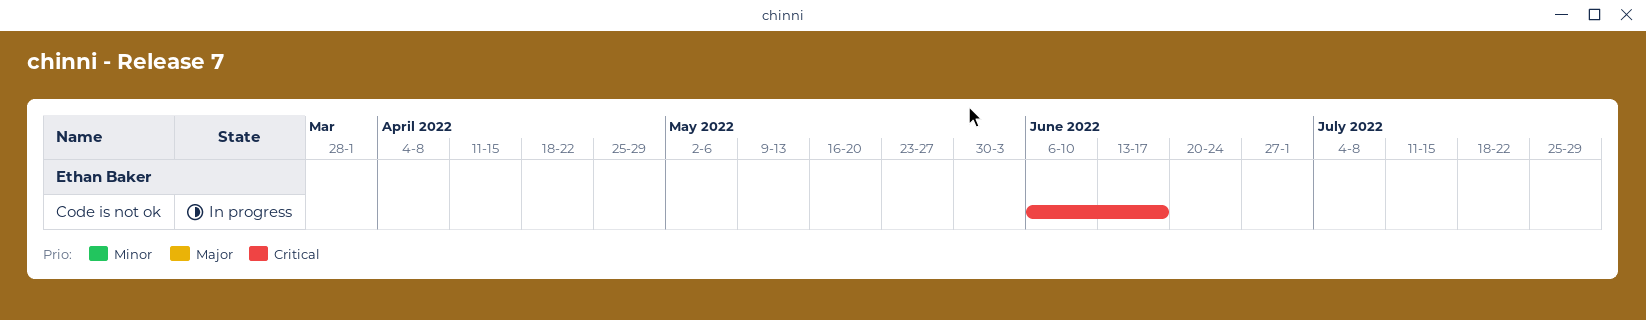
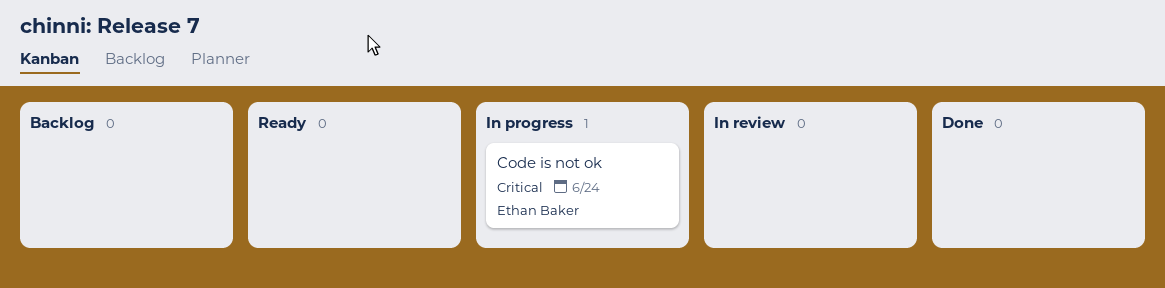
Code is not ok, due: Jun 17 -> Jun 24

